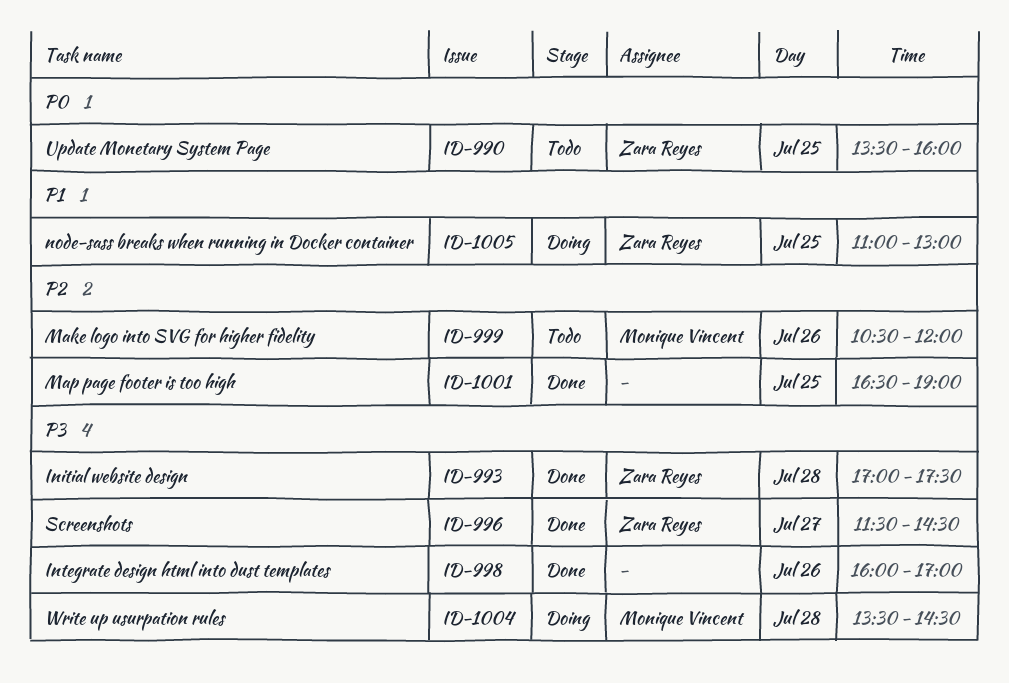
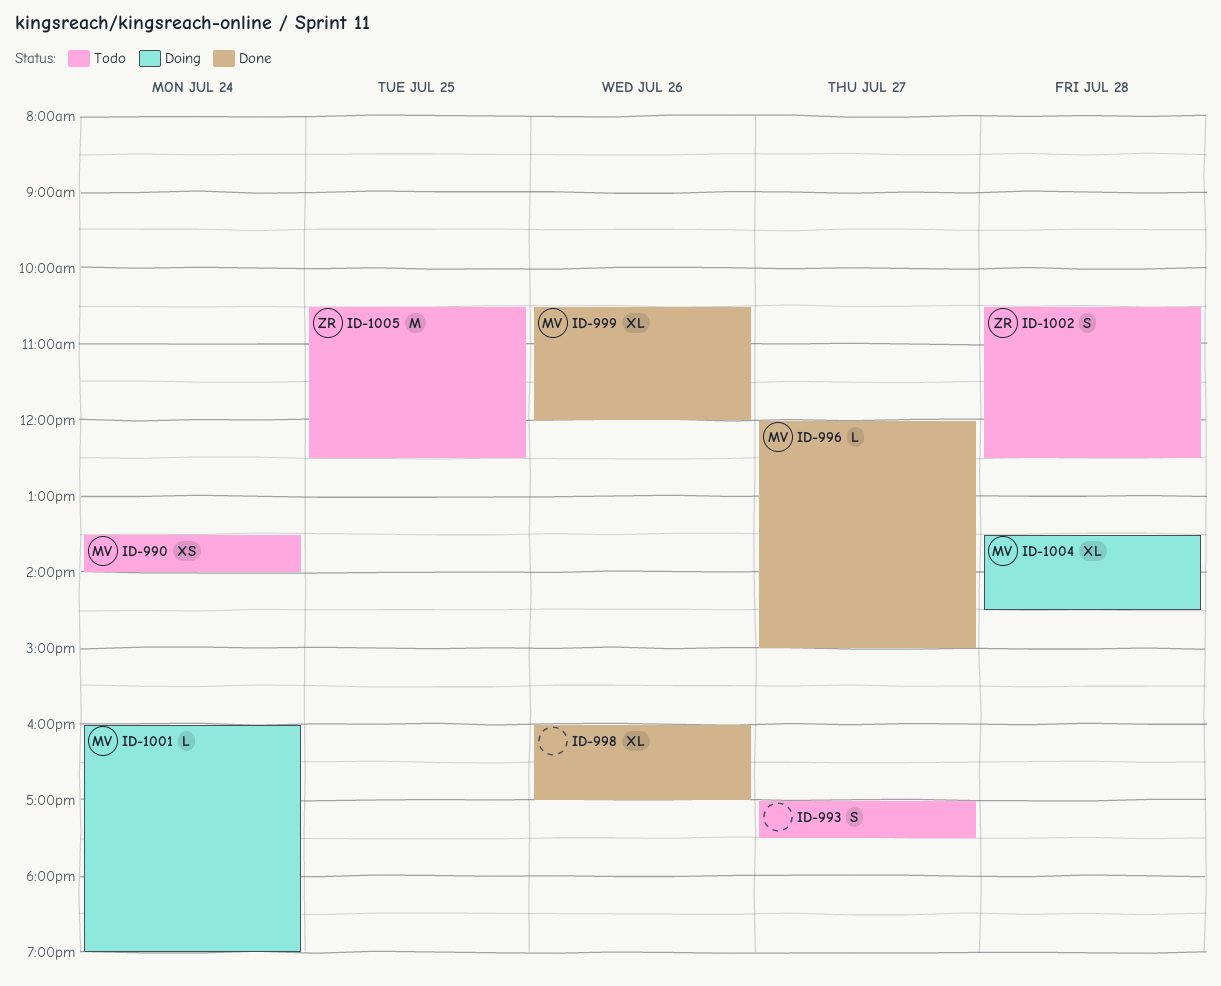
ID-990, owner: Zara Reyes -> Monique Vincent
ID-990, day: Jul 25 -> Jul 24
ID-990, ends: 16:00 -> 14:00
ID-993, status: Done -> Todo
ID-993, owner: Zara Reyes -> none
ID-993, day: Jul 28 -> Jul 27
ID-996, owner: Zara Reyes -> Monique Vincent
ID-996, begins: 11:30 -> 12:00
ID-996, ends: 14:30 -> 15:00
ID-999, status: Todo -> Done
ID-1001, status: Done -> Doing
ID-1001, owner: none -> Monique Vincent
ID-1001, day: Jul 25 -> Jul 24
ID-1001, begins: 16:30 -> 16:00
ID-1002: none -> present
ID-1005, status: Doing -> Todo
ID-1005, begins: 11:00 -> 10:30
ID-1005, ends: 13:00 -> 12:30

